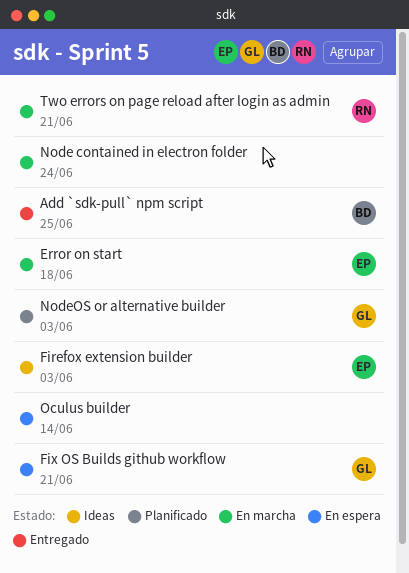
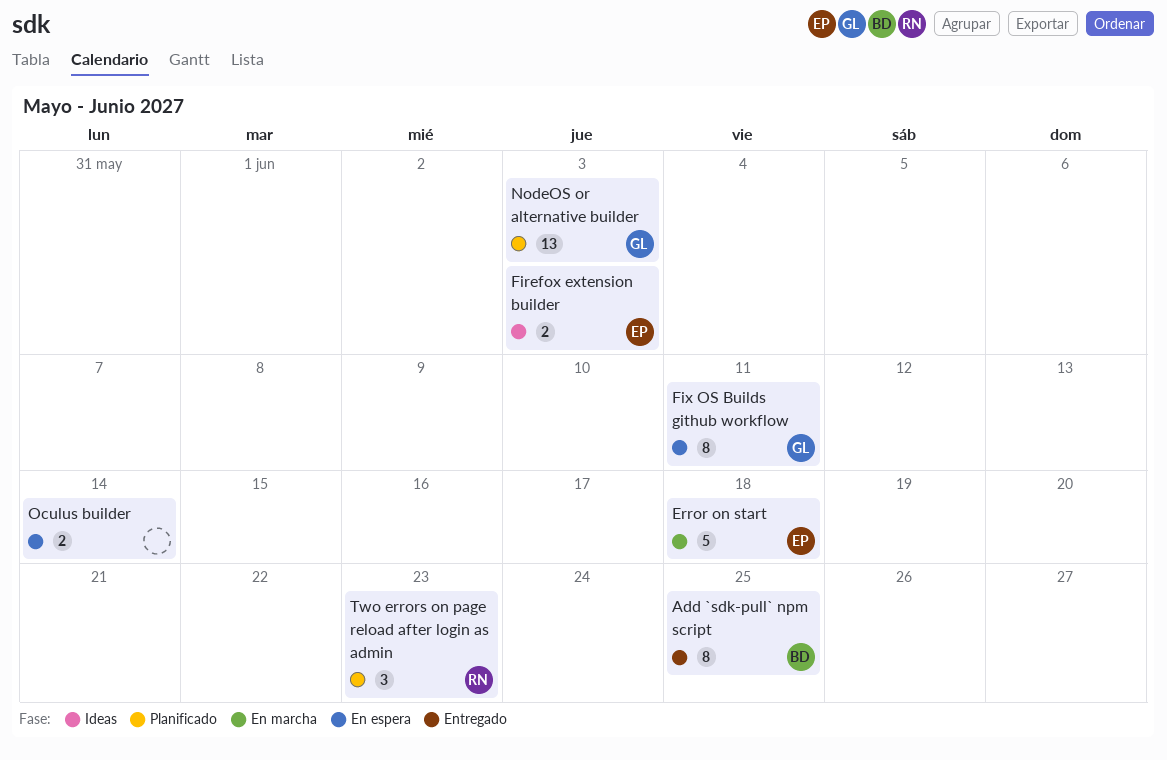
Fix OS Builds github workflow, due: Jun 21 -> Jun 11
Node contained in electron folder: present -> none
Two errors on page reload after login as admin, status: En marcha -> Planificado
Two errors on page reload after login as admin, due: Jun 21 -> Jun 23

